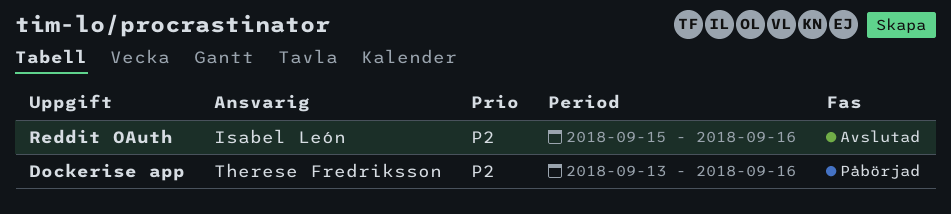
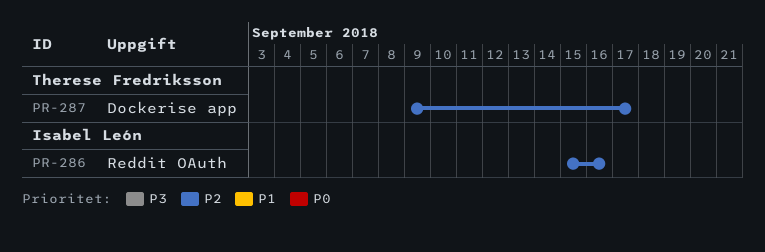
Dockerise app, start: Sep 13 -> Sep 9
Dockerise app, due: Sep 16 -> Sep 17

